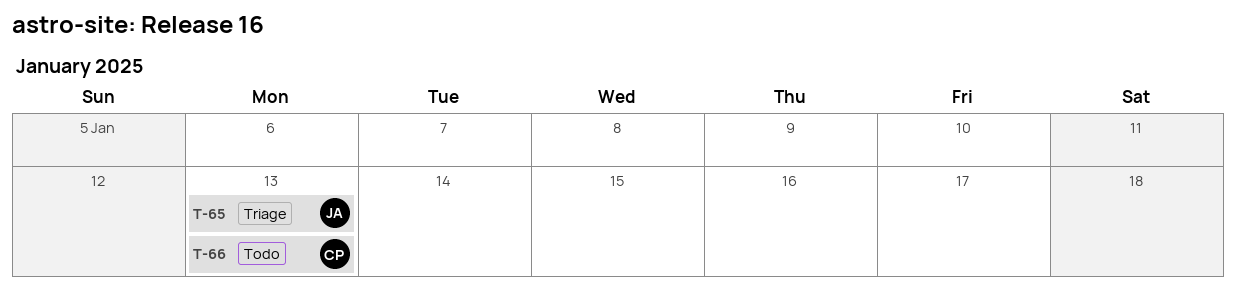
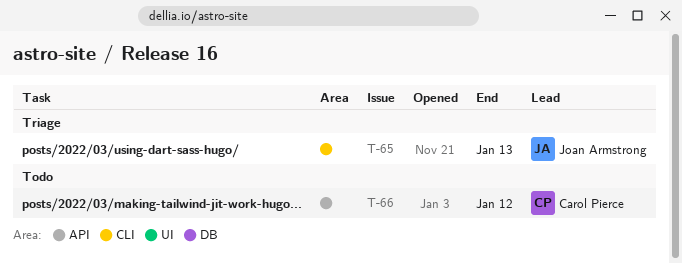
T-66, due: Jan 13 -> Jan 12

